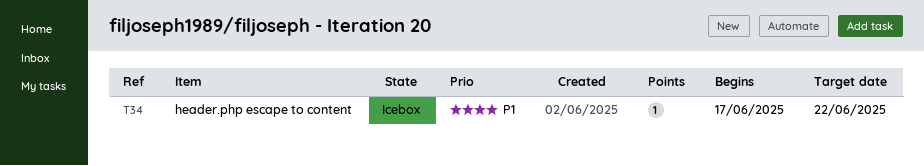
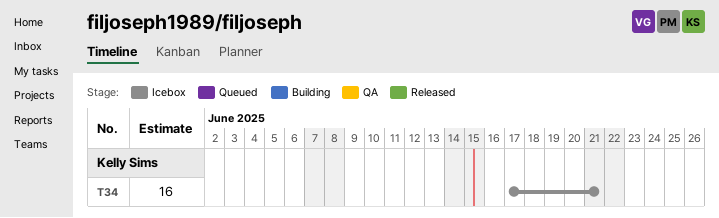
T34, estimate: 1 -> 16
T34, due: Jun 22 -> Jun 21

